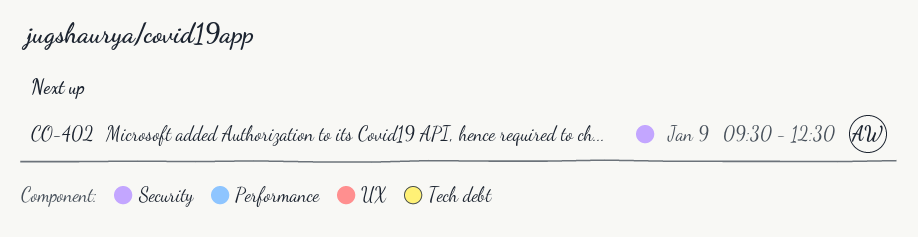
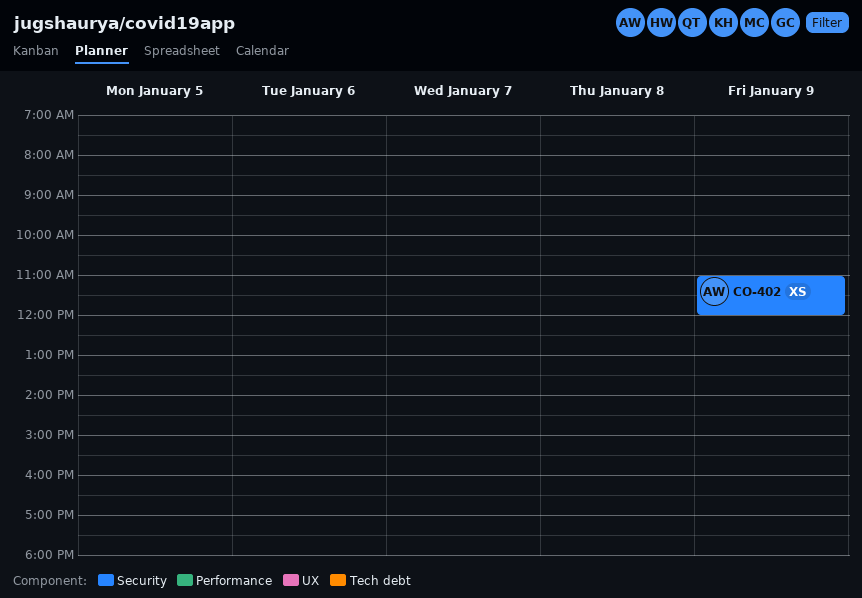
CO-402, begins: 09:30 -> 11:00
CO-402, ends: 12:30 -> 12:00

